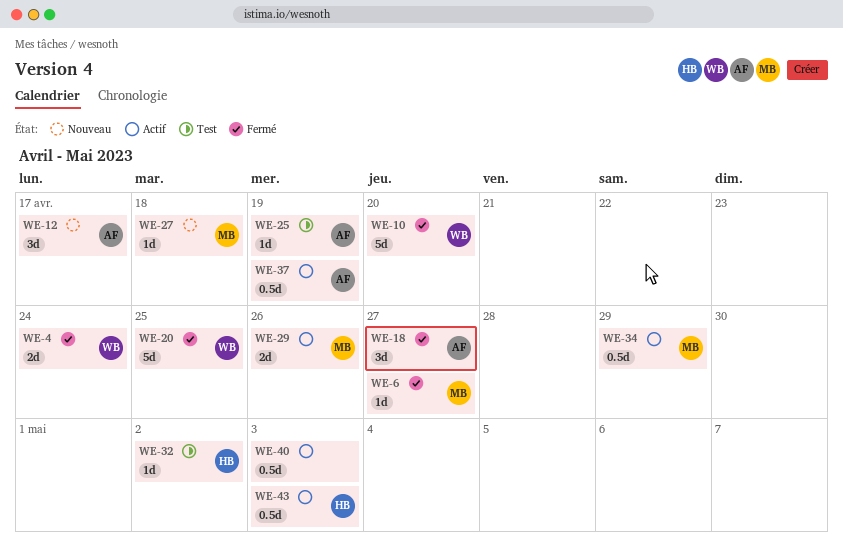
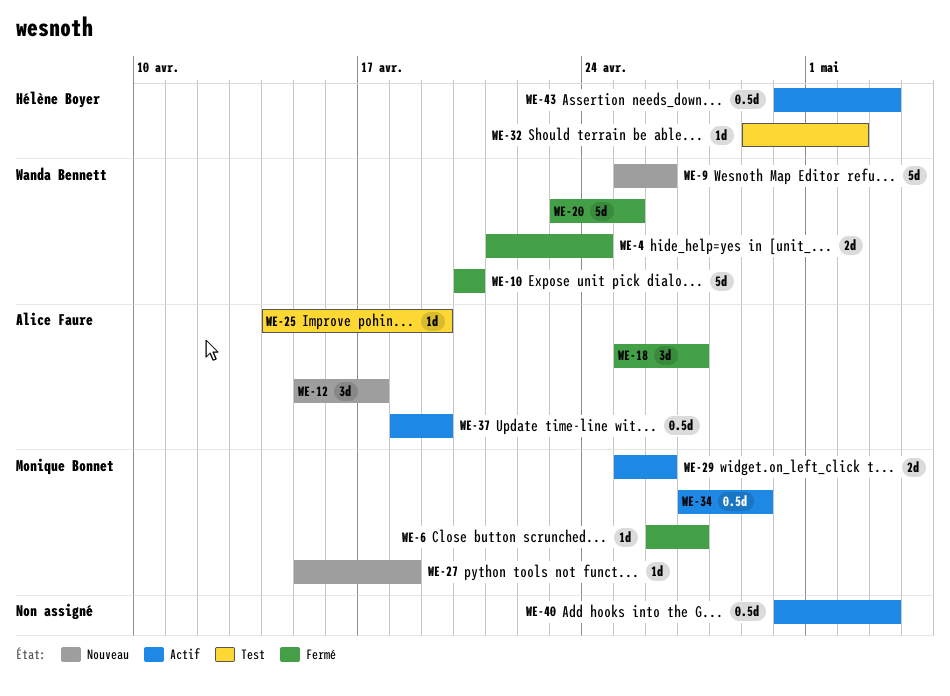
WE-9: none -> present

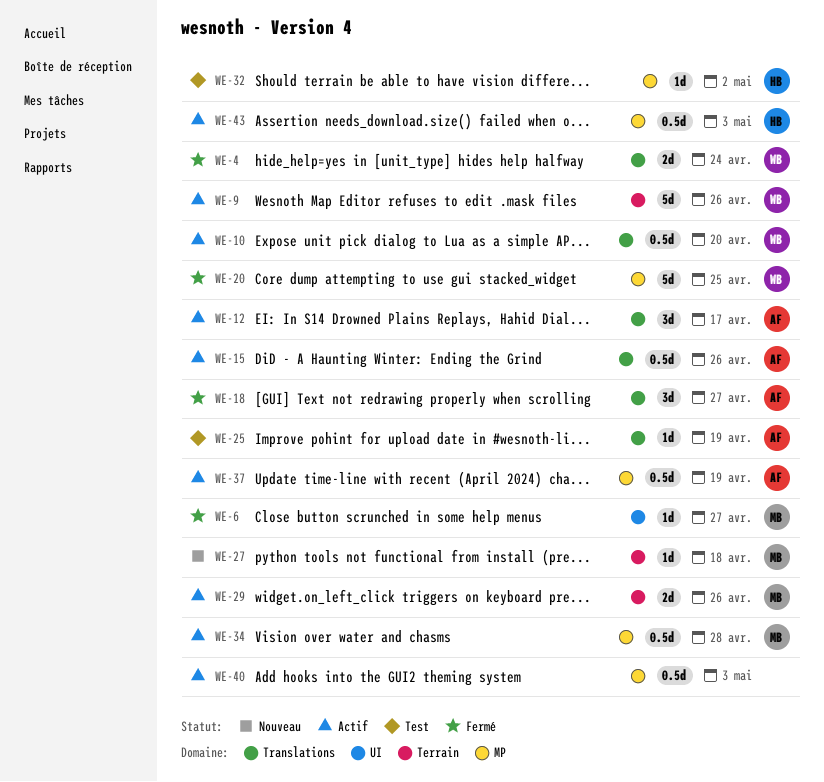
WE-9, status: Nouveau -> Actif
WE-10, status: Fermé -> Actif
WE-10, estimate: 5d -> 0.5d
WE-12, status: Nouveau -> Actif
WE-15: none -> present
WE-34, due: Apr 29 -> Apr 28

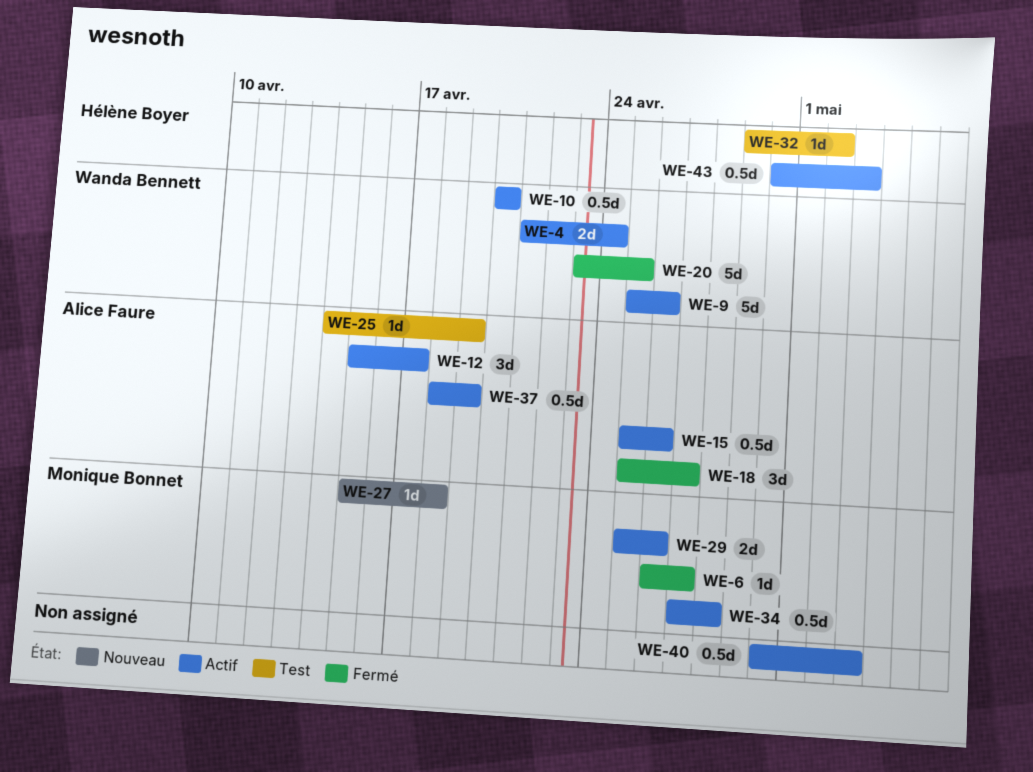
WE-4, status: Fermé -> Actif

